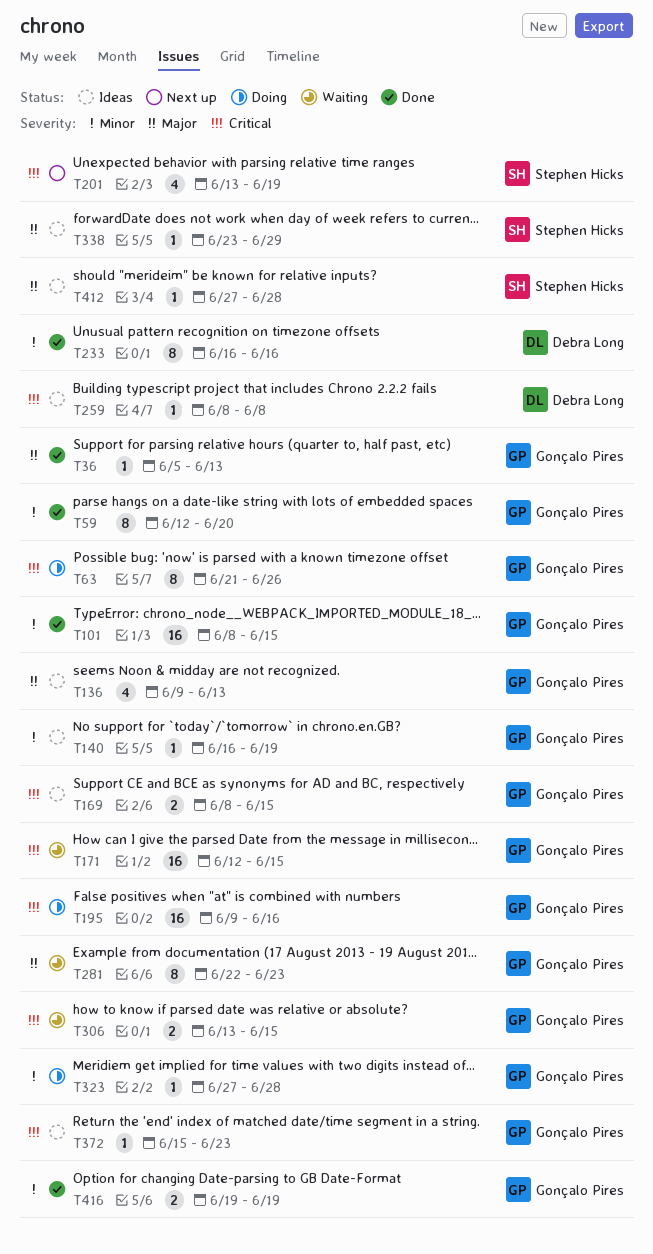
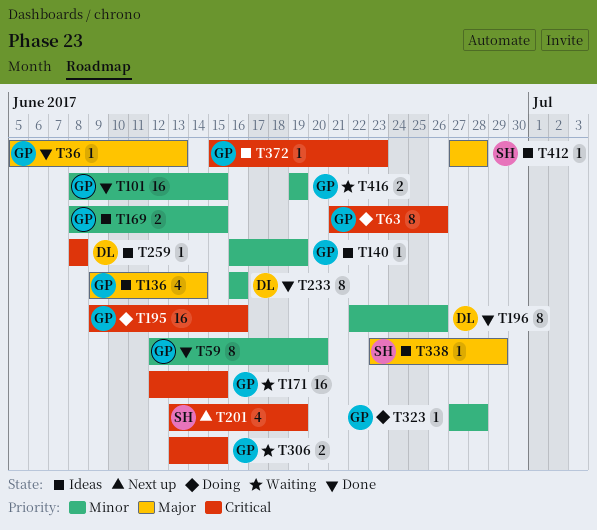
T136, due: Jun 13 -> Jun 14
T169, priority: Critical -> Minor
T196: none -> present
T281: present -> none
T416, status: Done -> Waiting

